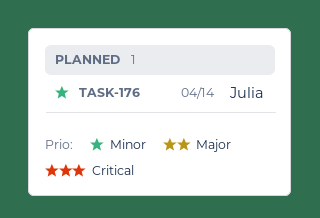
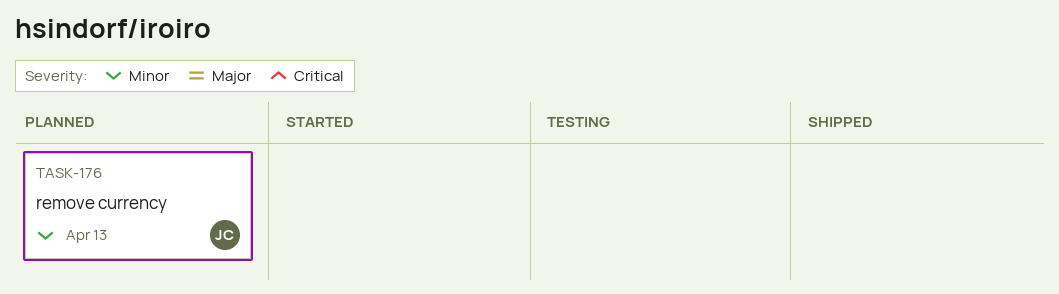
TASK-176, due: Apr 14 -> Apr 13

